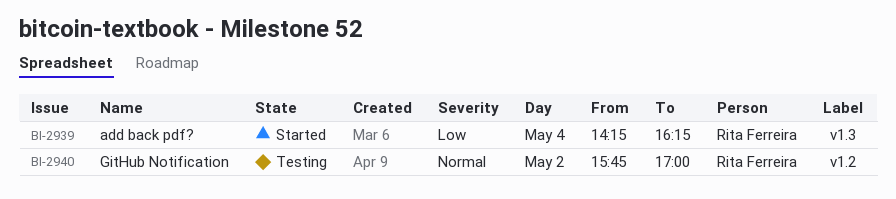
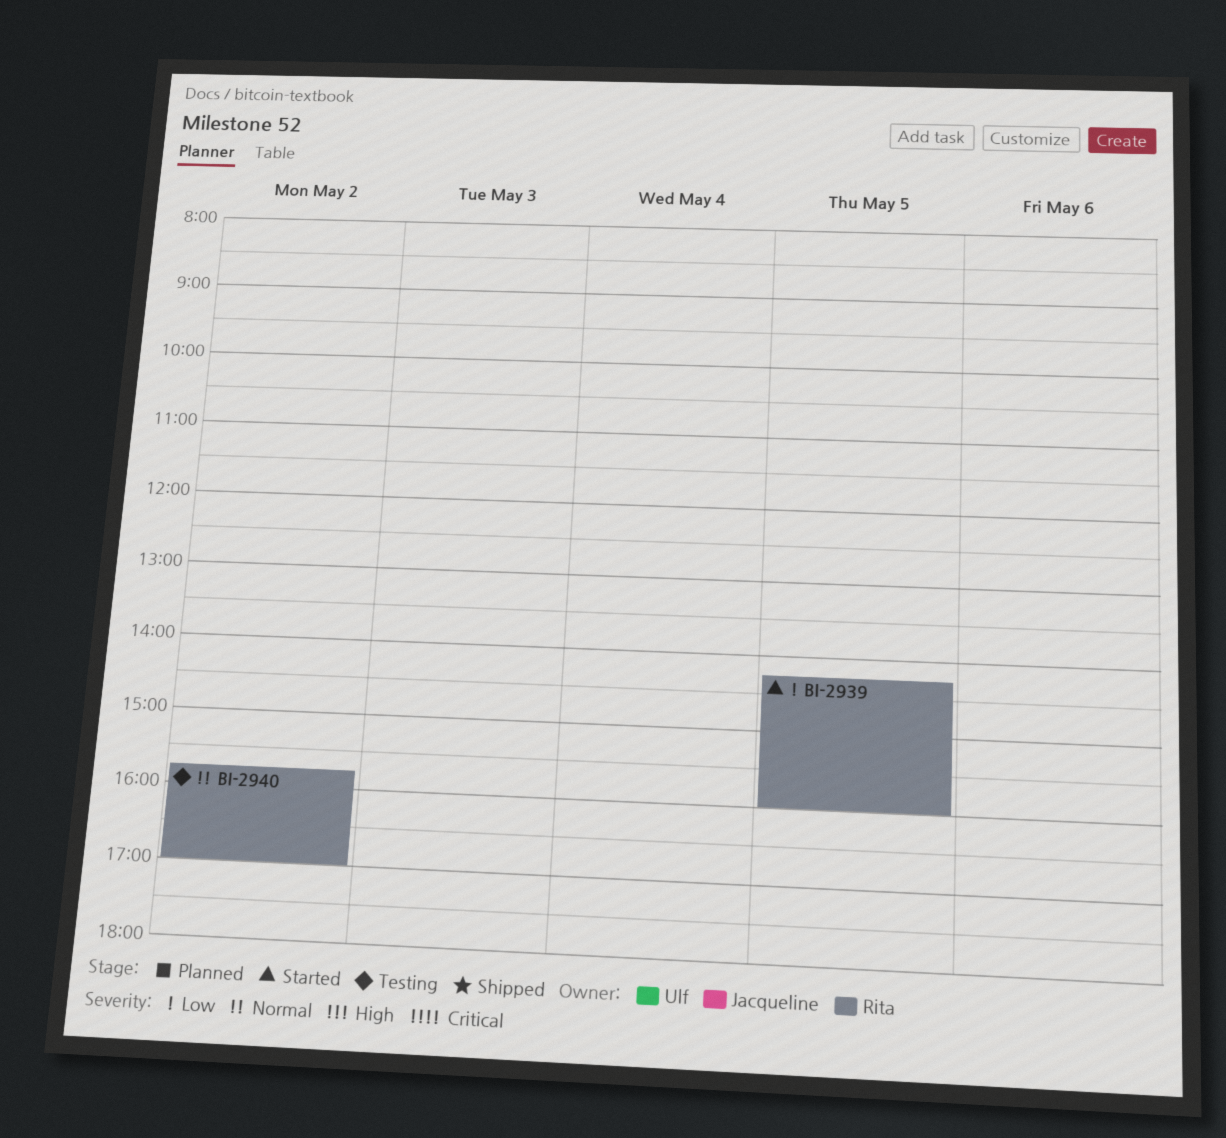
BI-2939, day: May 4 -> May 5
BI-2939, ends: 16:15 -> 16:00

